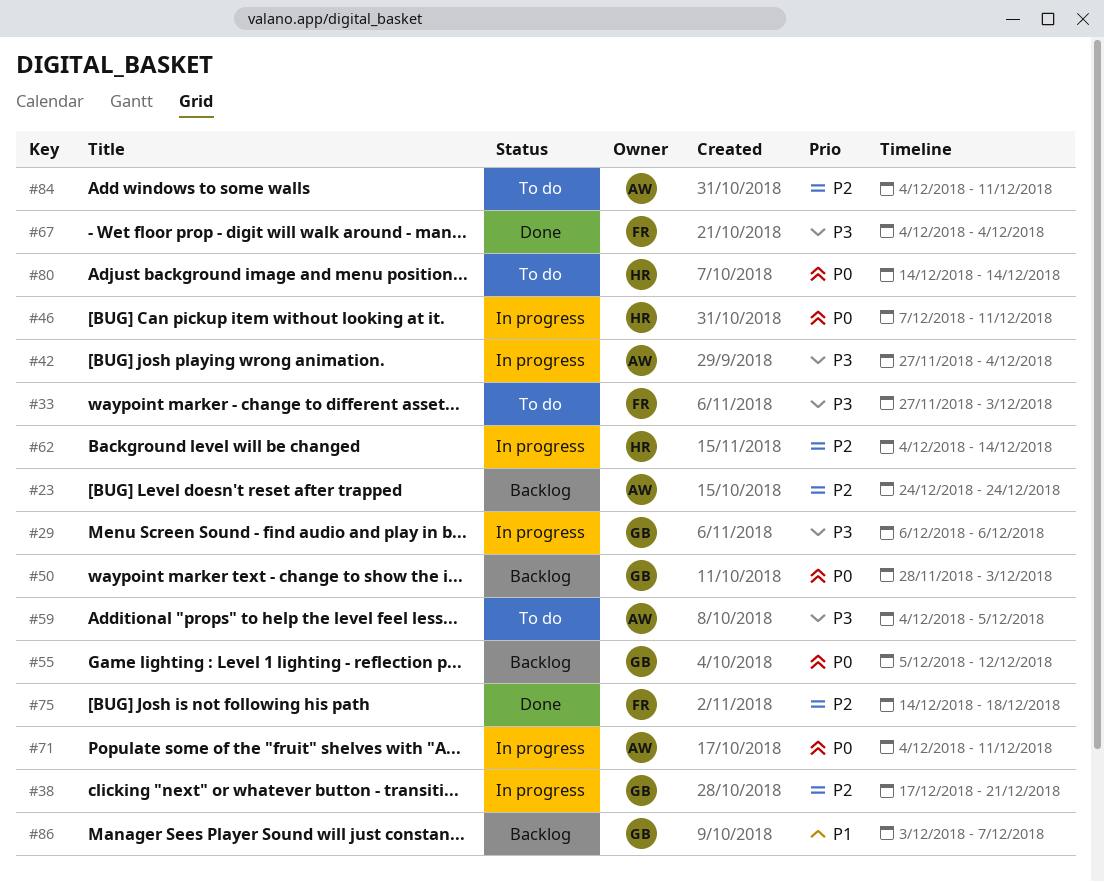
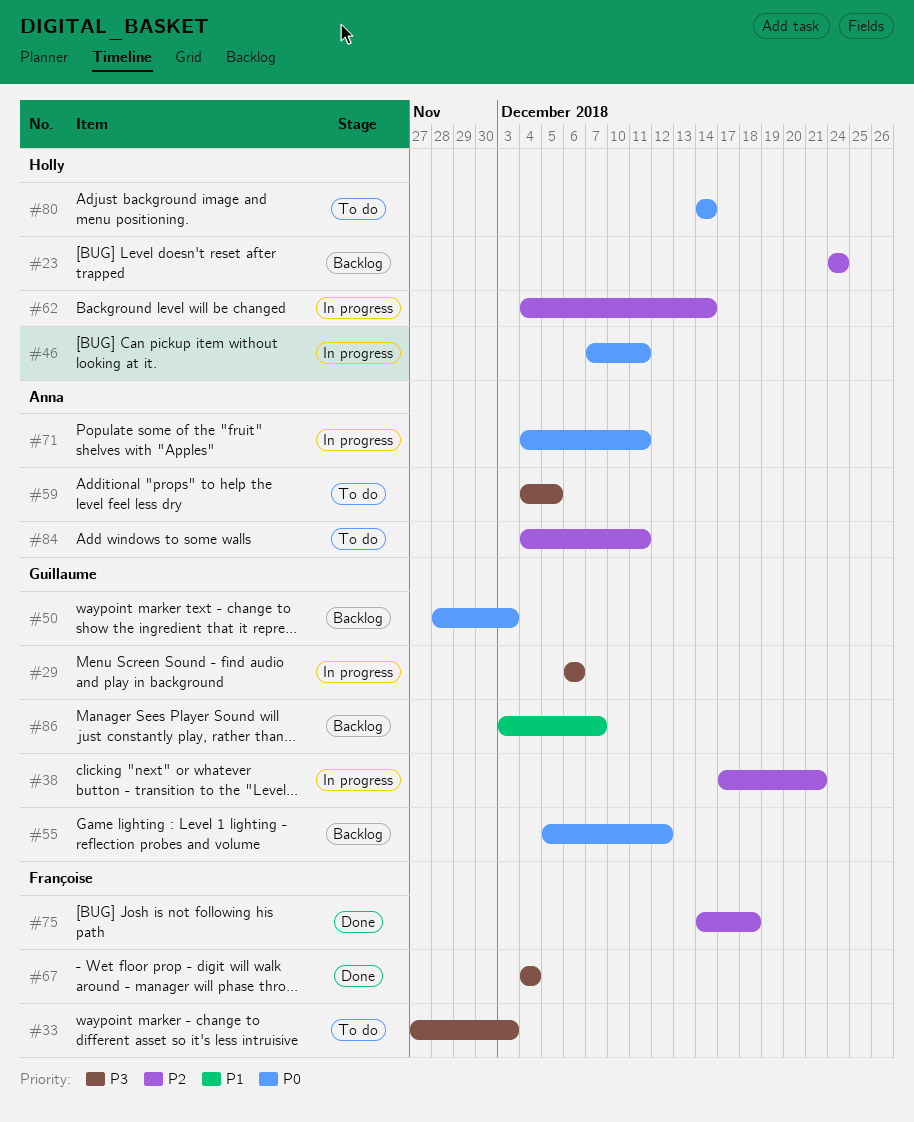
#23, owner: Anna -> Holly
#42: present -> none

